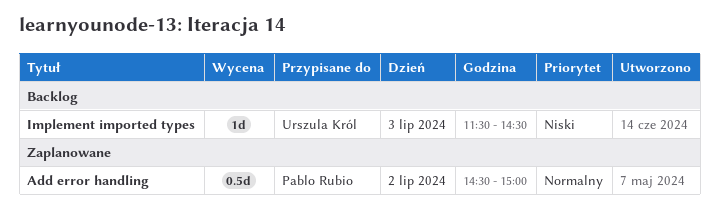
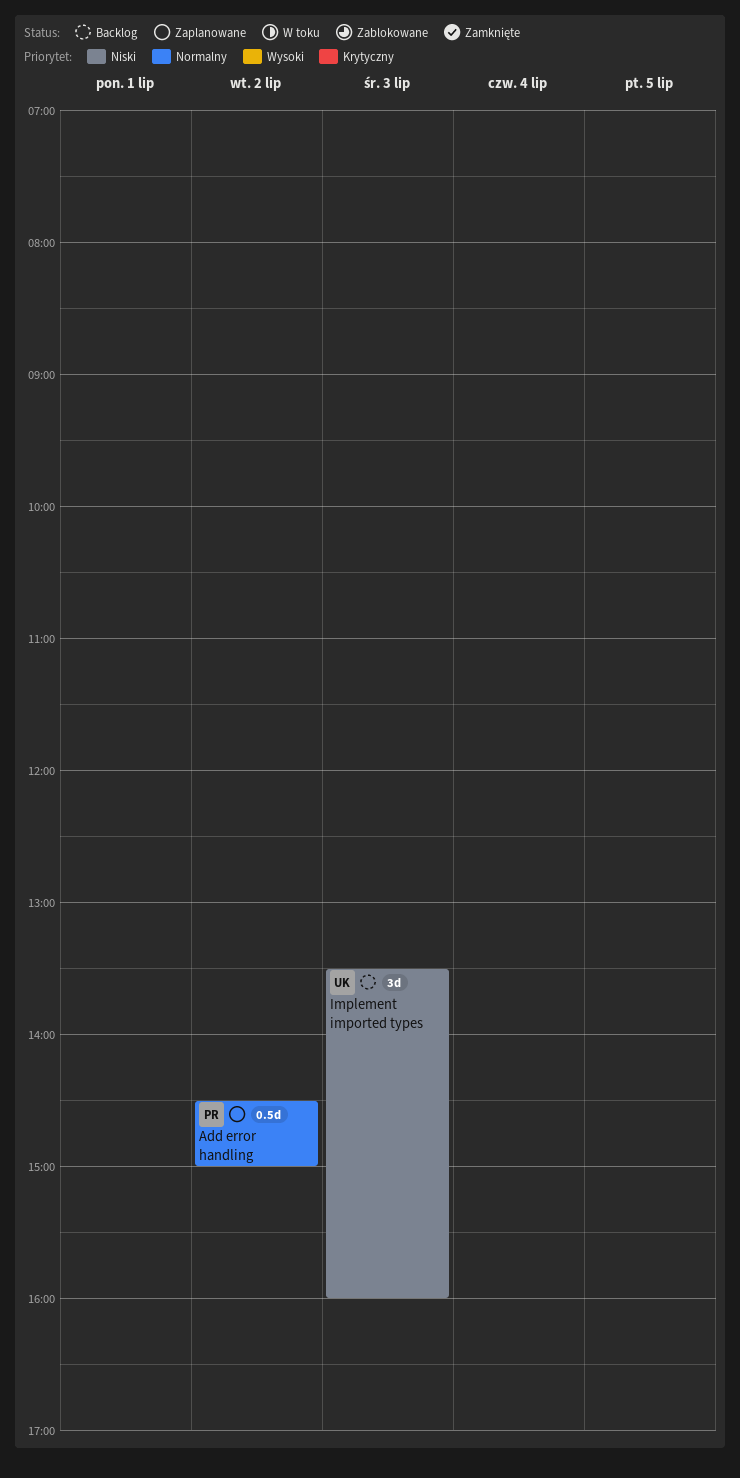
Implement imported types, estimate: 1d -> 3d
Implement imported types, begins: 11:30 -> 13:30
Implement imported types, ends: 14:30 -> 16:00

